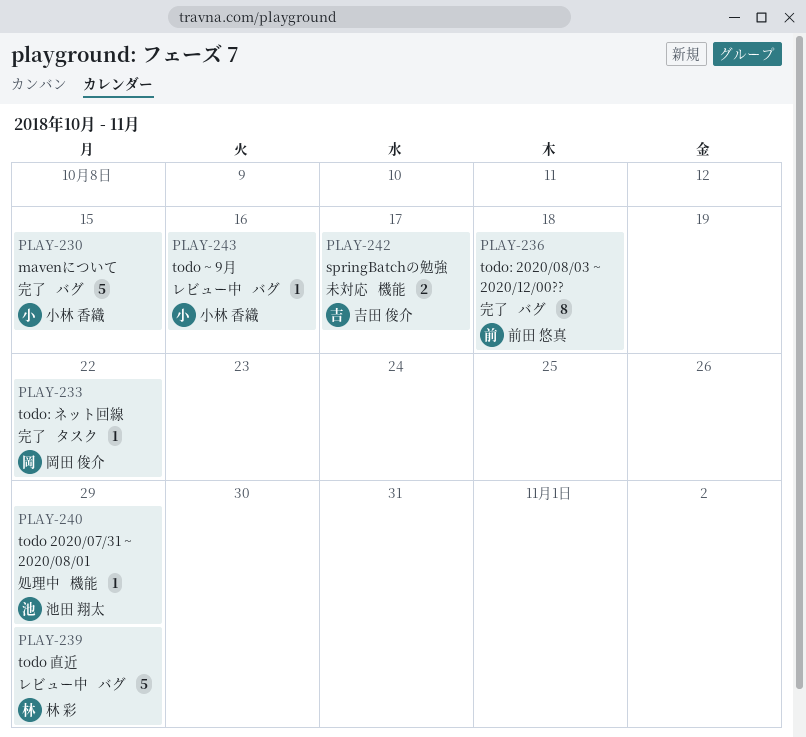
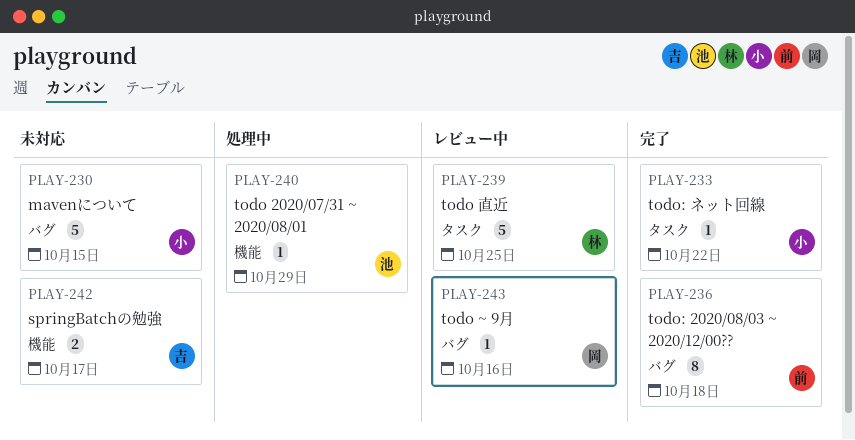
PLAY-230, status: 完了 -> 未対応
PLAY-233, owner: 岡田 俊介 -> 小林 香織
PLAY-239, label: バグ -> タスク
PLAY-239, due: Oct 29 -> Oct 25
PLAY-243, owner: 小林 香織 -> 岡田 俊介

